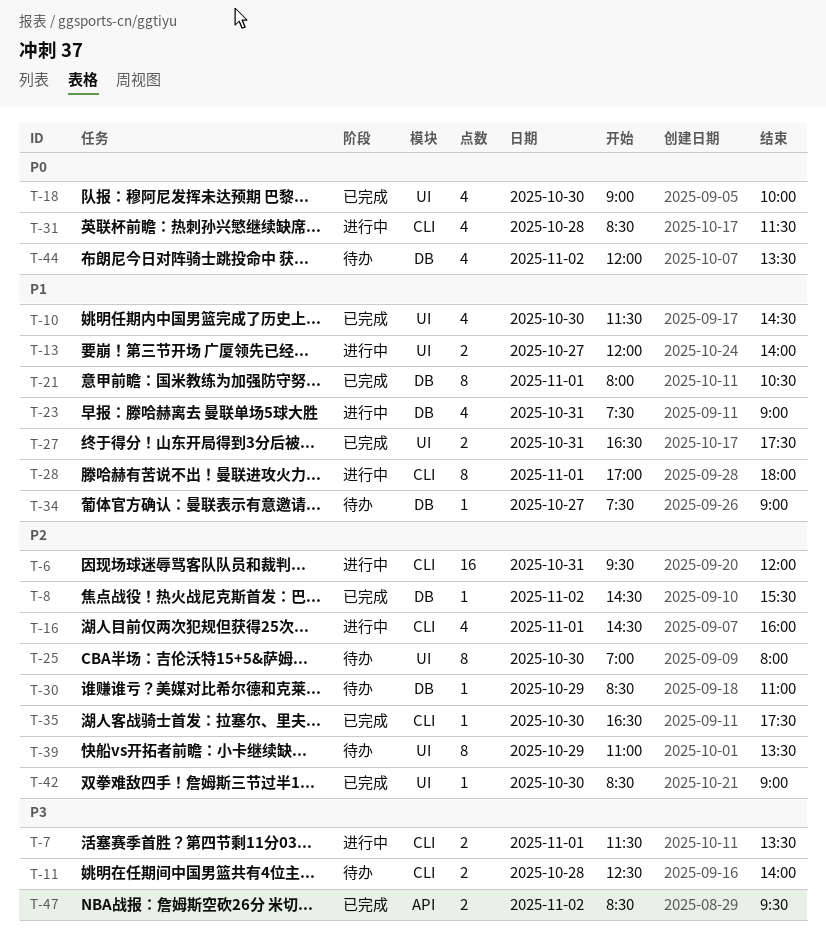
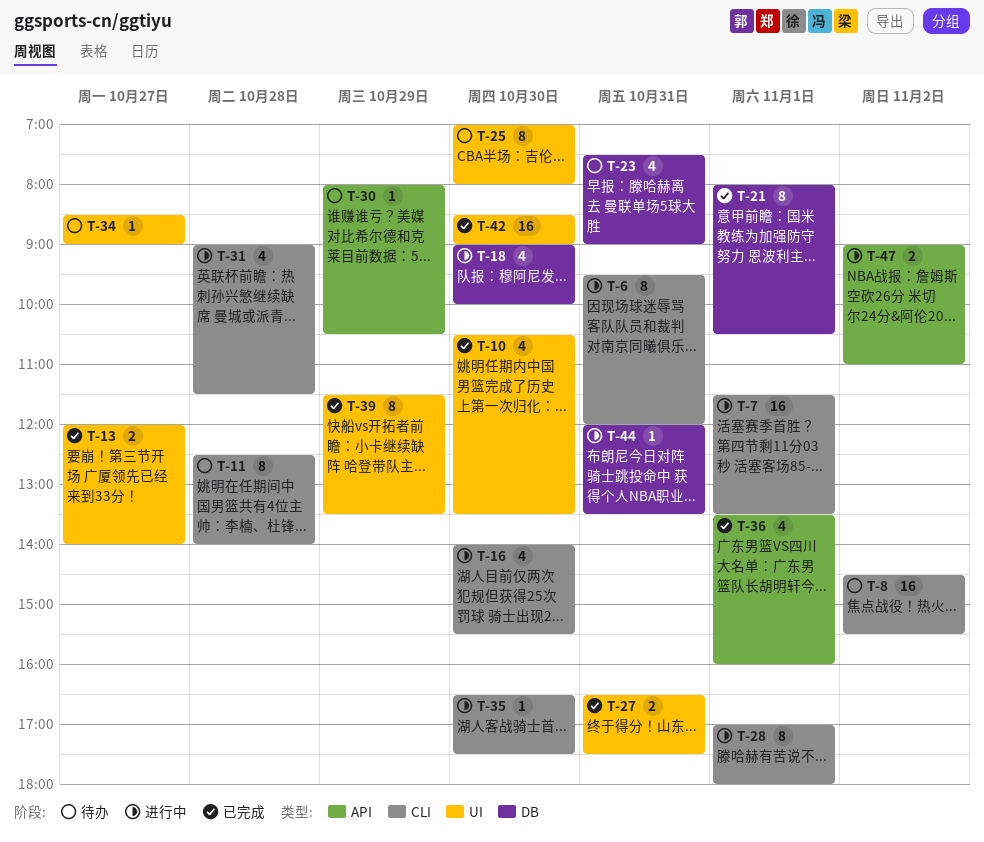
T-6, estimate: 16 -> 8
T-7, estimate: 2 -> 16
T-8, status: 已完成 -> 待办
T-8, label: DB -> CLI
T-8, estimate: 1 -> 16
T-10, begins: 11:30 -> 10:30
T-10, ends: 14:30 -> 13:30
T-11, estimate: 2 -> 8
T-13, status: 进行中 -> 已完成
T-16, day: Nov 1 -> Oct 30
T-16, begins: 14:30 -> 14:00
T-16, ends: 16:00 -> 15:30
T-18, status: 已完成 -> 进行中
T-18, label: UI -> DB
T-23, status: 进行中 -> 待办
T-30, label: DB -> API
T-30, begins: 08:30 -> 08:00
T-30, ends: 11:00 -> 10:30
T-31, begins: 08:30 -> 09:00
T-34, label: DB -> UI
T-34, begins: 07:30 -> 08:30
T-35, status: 已完成 -> 进行中
T-36: none -> present
T-39, status: 待办 -> 已完成
T-39, begins: 11:00 -> 11:30
T-42, estimate: 1 -> 16
T-44, status: 待办 -> 进行中
T-44, estimate: 4 -> 1
T-44, day: Nov 2 -> Oct 31
T-47, status: 已完成 -> 进行中
T-47, begins: 08:30 -> 09:00
T-47, ends: 09:30 -> 11:00

